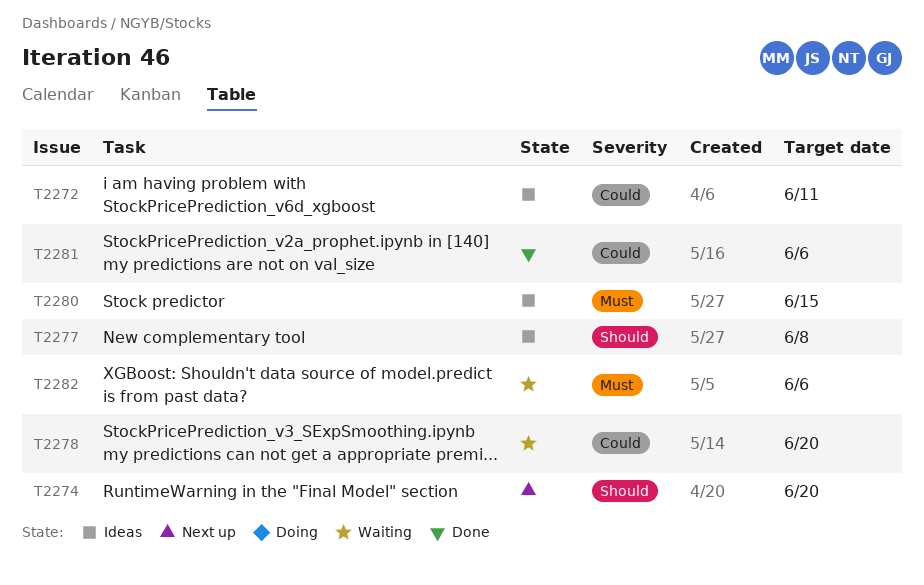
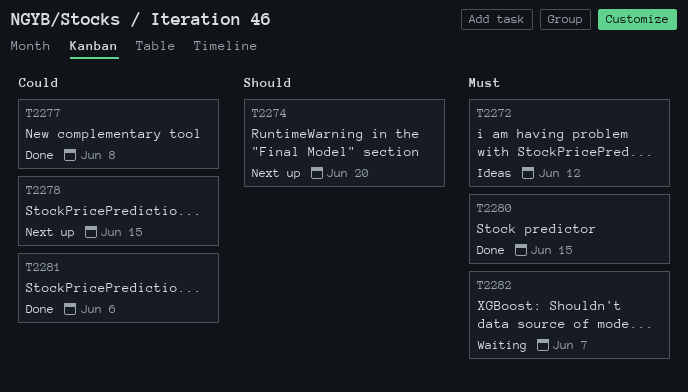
T2272, priority: Could -> Must
T2272, due: Jun 11 -> Jun 12
T2277, status: Ideas -> Done
T2277, priority: Should -> Could
T2278, status: Waiting -> Next up
T2278, due: Jun 20 -> Jun 15
T2280, status: Ideas -> Done
T2282, due: Jun 6 -> Jun 7

